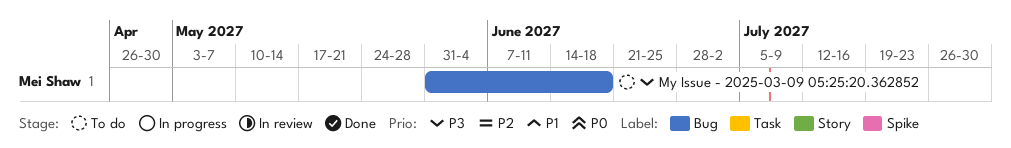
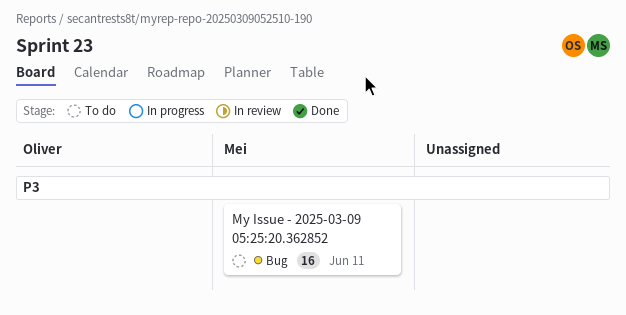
My Issue - 2025-03-09 05:25:20.362852, due: Jun 18 -> Jun 11

